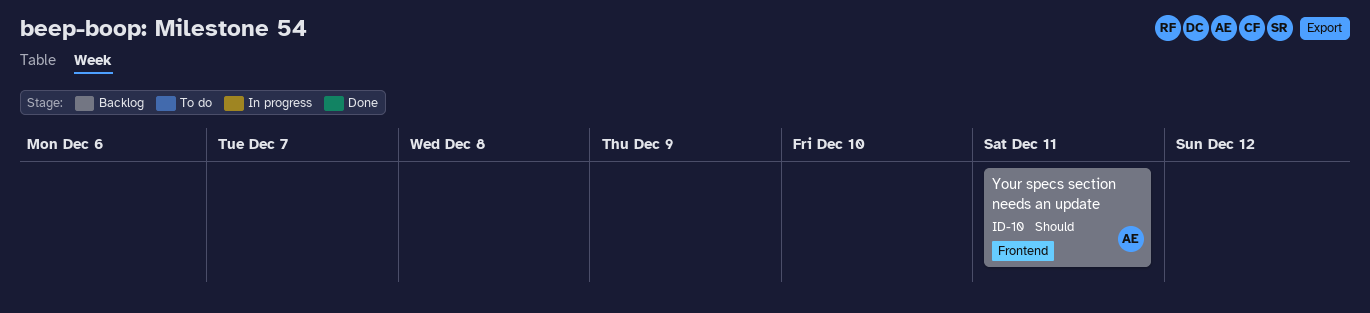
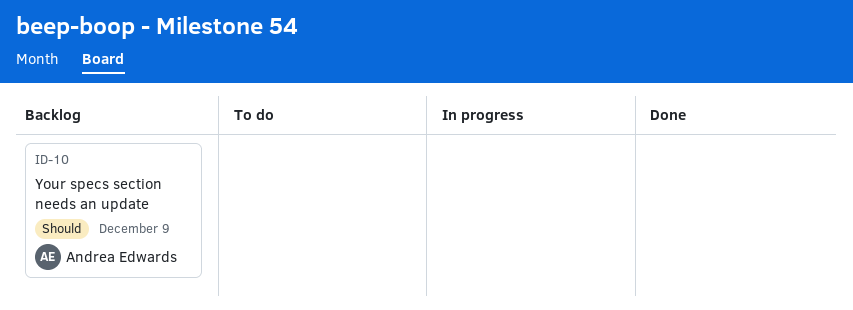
ID-10, due: Dec 11 -> Dec 9

